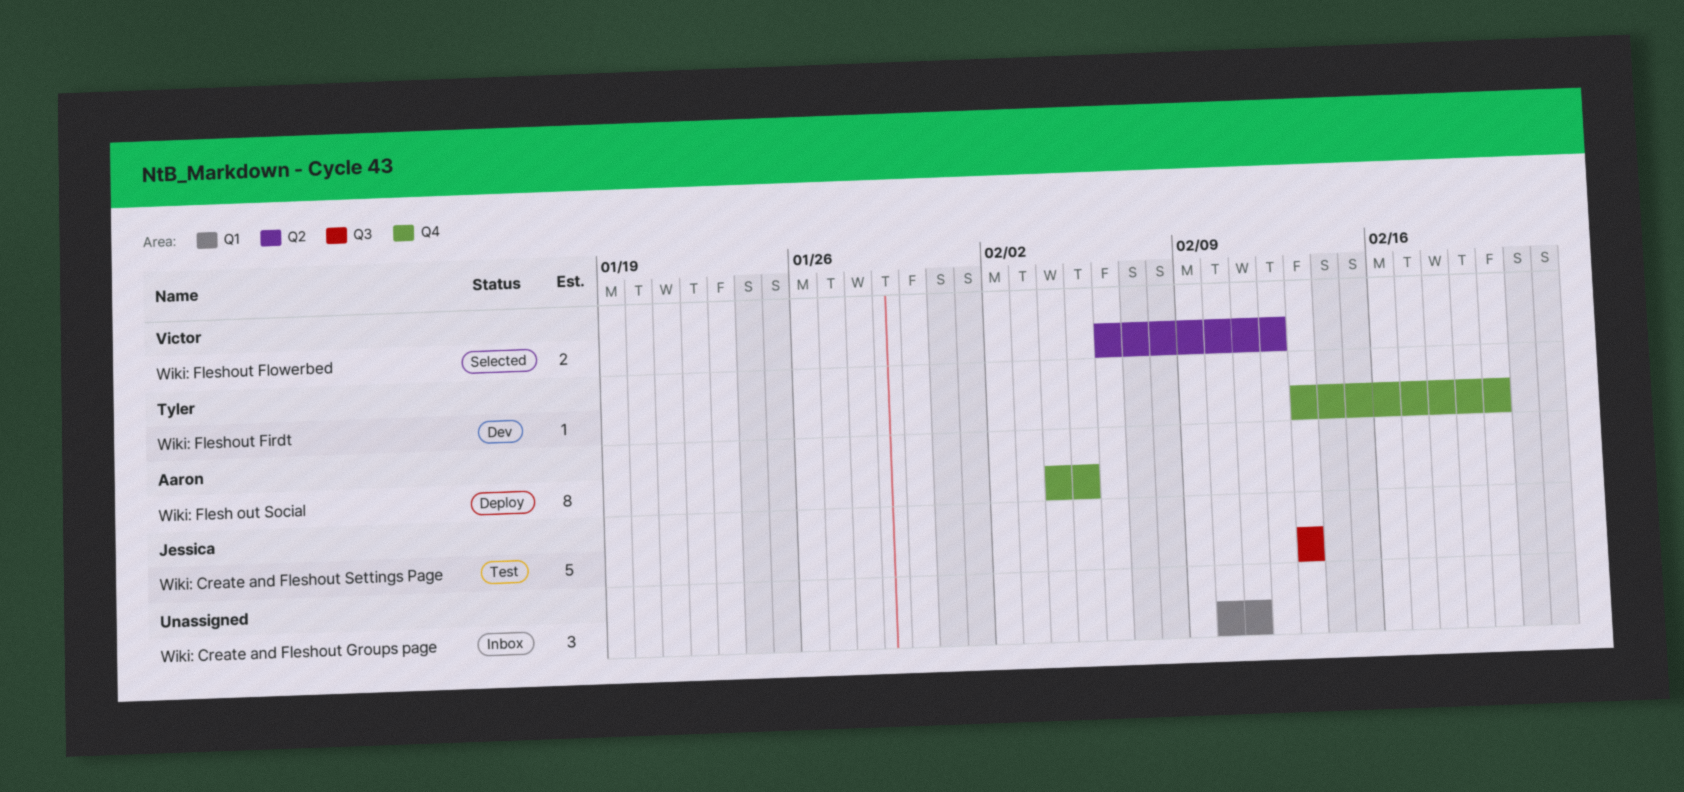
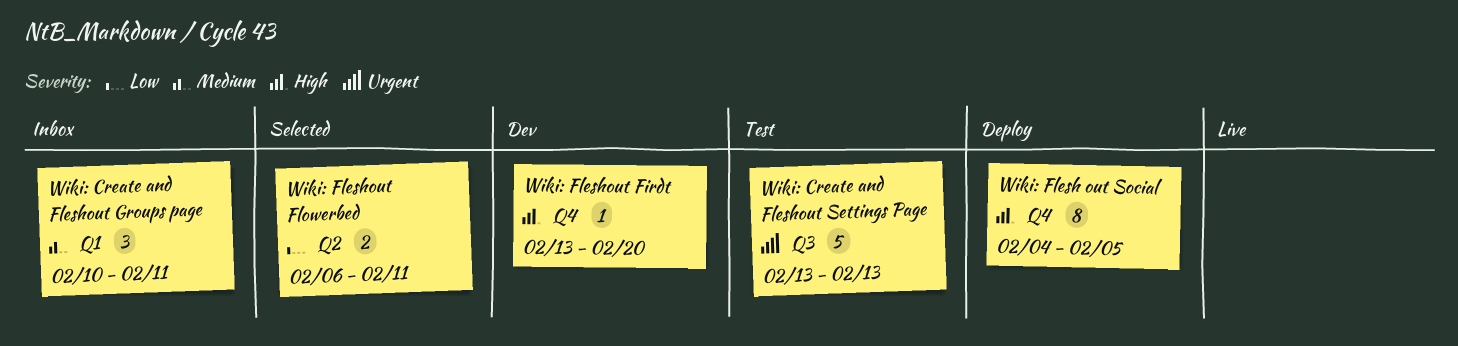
Wiki: Fleshout Flowerbed, due: Feb 12 -> Feb 11

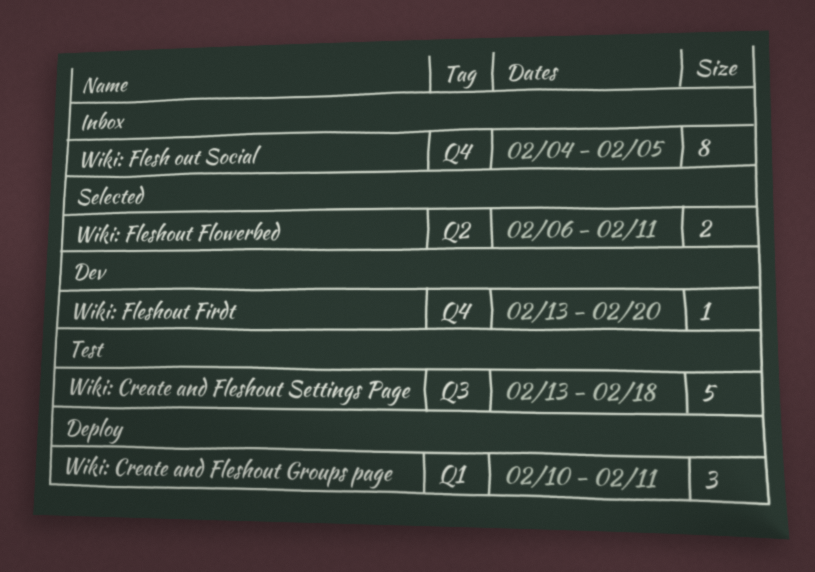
Wiki: Create and Fleshout Groups page, status: Inbox -> Deploy
Wiki: Create and Fleshout Settings Page, due: Feb 13 -> Feb 18
Wiki: Flesh out Social, status: Deploy -> Inbox

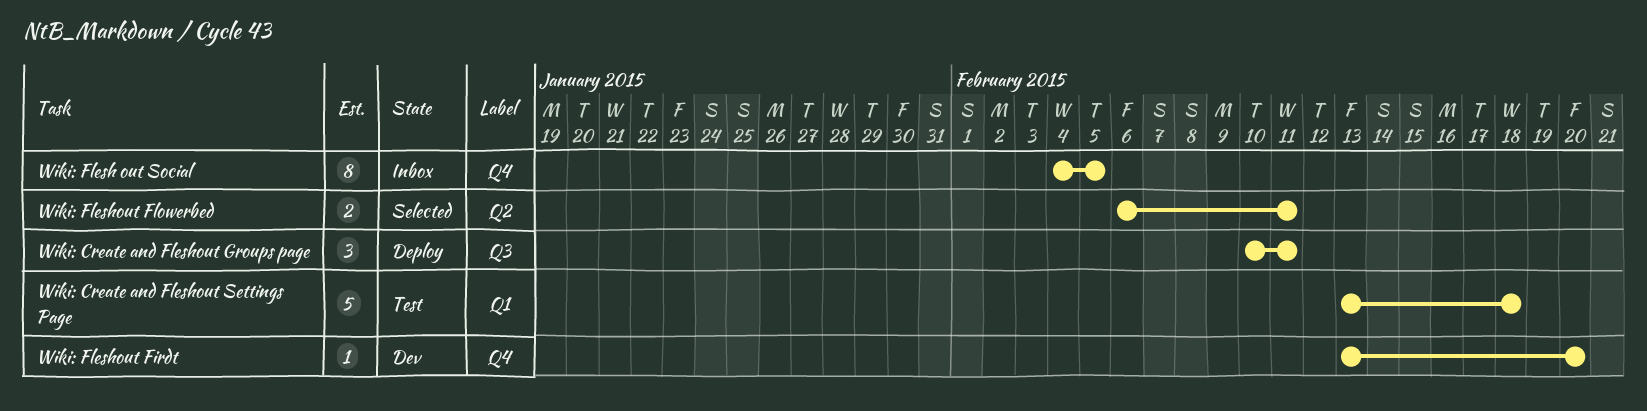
Wiki: Create and Fleshout Groups page, label: Q1 -> Q3
Wiki: Create and Fleshout Settings Page, label: Q3 -> Q1

